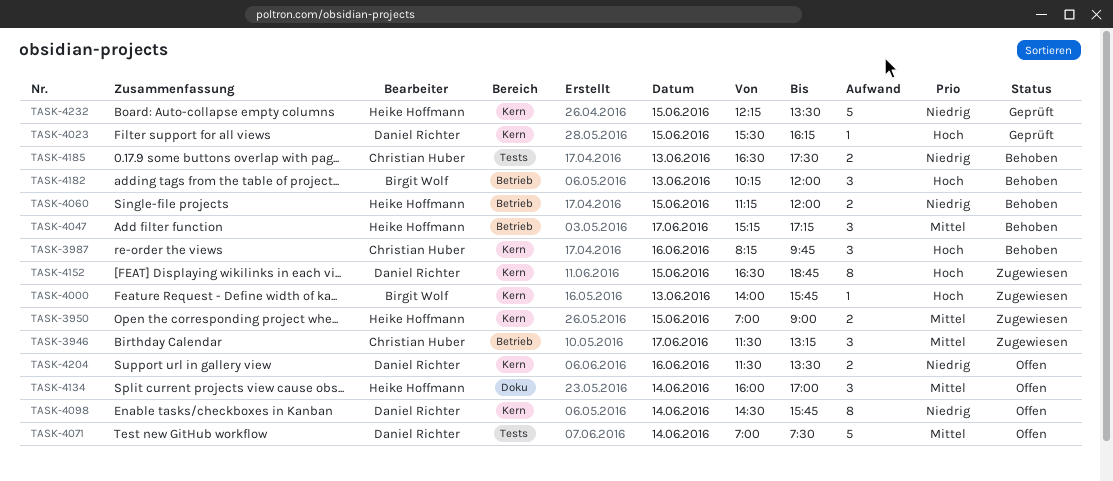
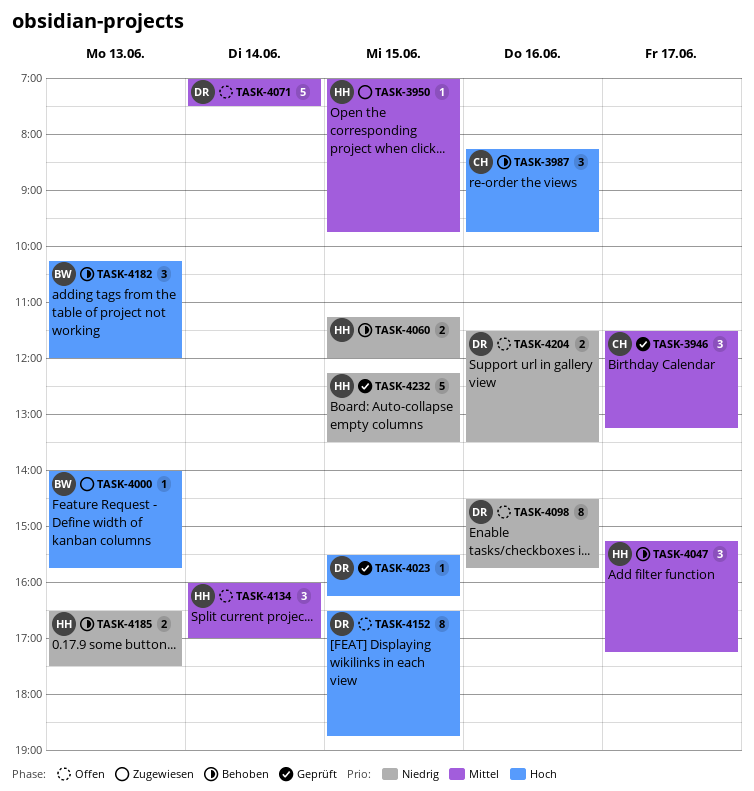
TASK-3946, status: Zugewiesen -> Geprüft
TASK-3950, estimate: 2 -> 1
TASK-3950, ends: 09:00 -> 09:45
TASK-4098, day: Jun 14 -> Jun 16
TASK-4152, status: Zugewiesen -> Offen
TASK-4185, owner: Christian Huber -> Heike Hoffmann

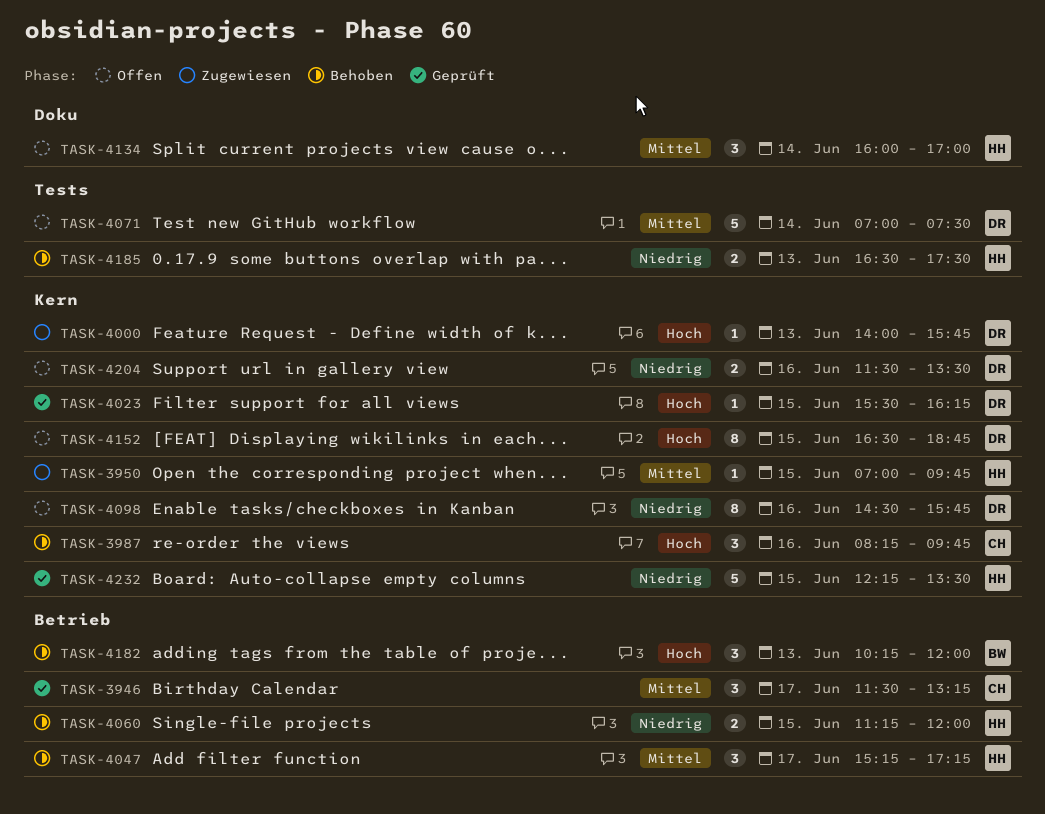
TASK-4000, owner: BW -> DR

